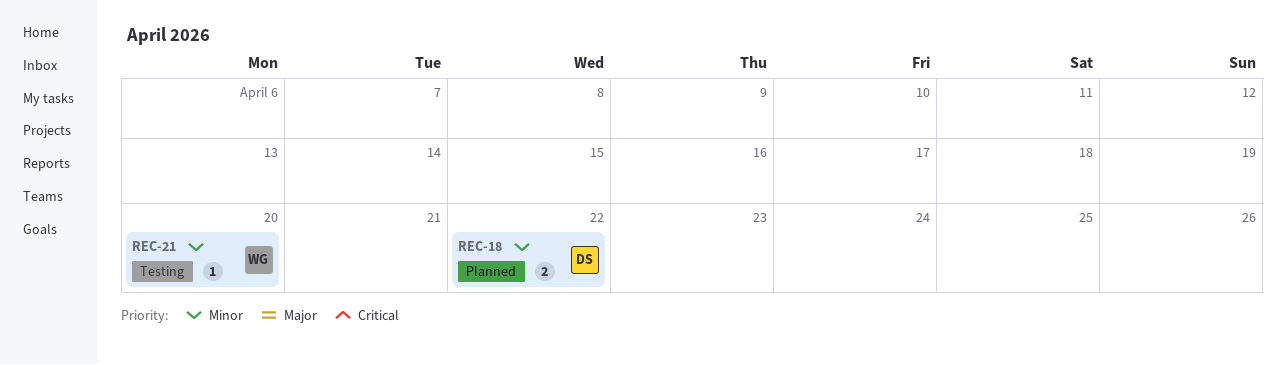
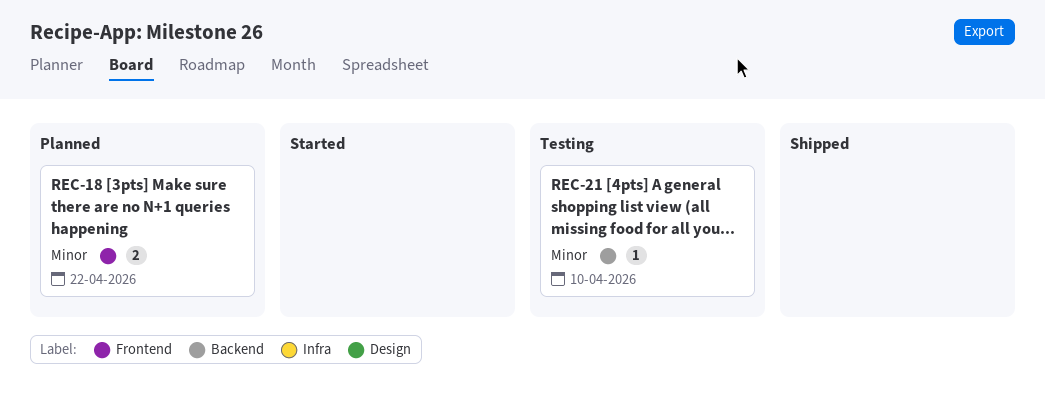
REC-21, due: Apr 20 -> Apr 10

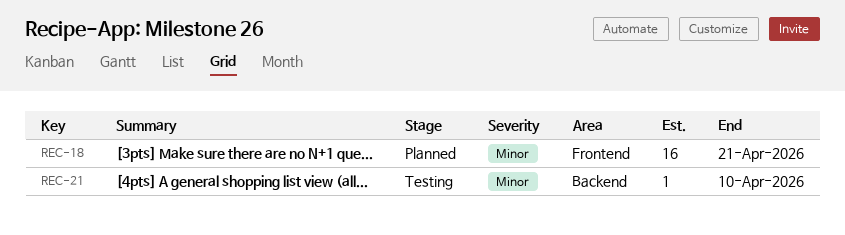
REC-18, estimate: 2 -> 16
REC-18, due: Apr 22 -> Apr 21

